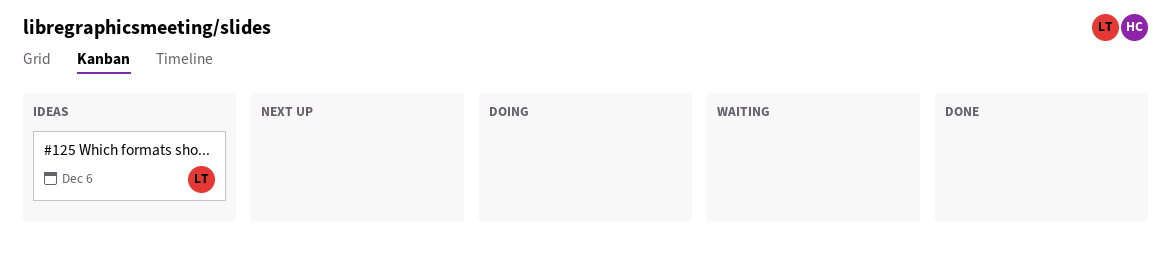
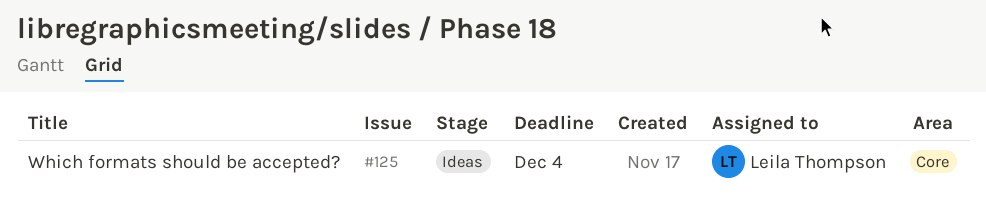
#125, due: Dec 6 -> Dec 4

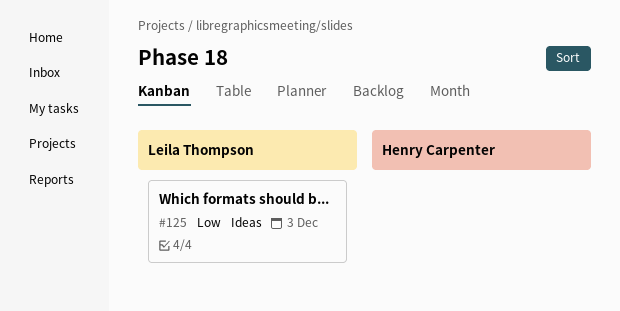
#125, due: Dec 4 -> Dec 3

